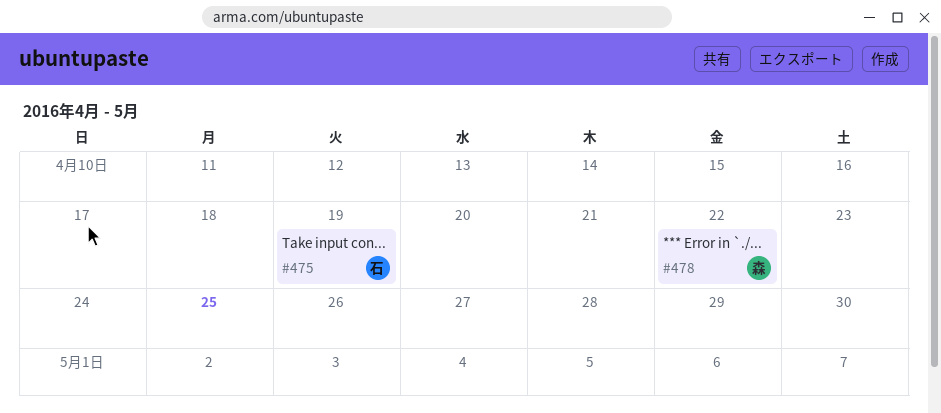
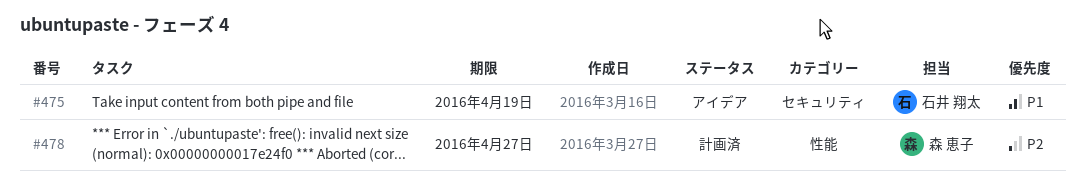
#478, due: Apr 22 -> Apr 27

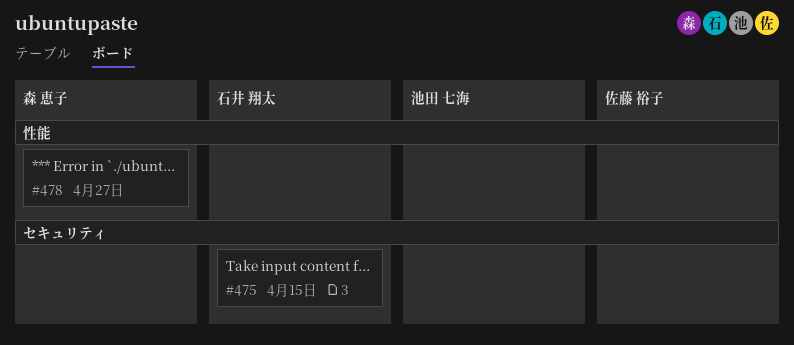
#475, due: Apr 19 -> Apr 15

